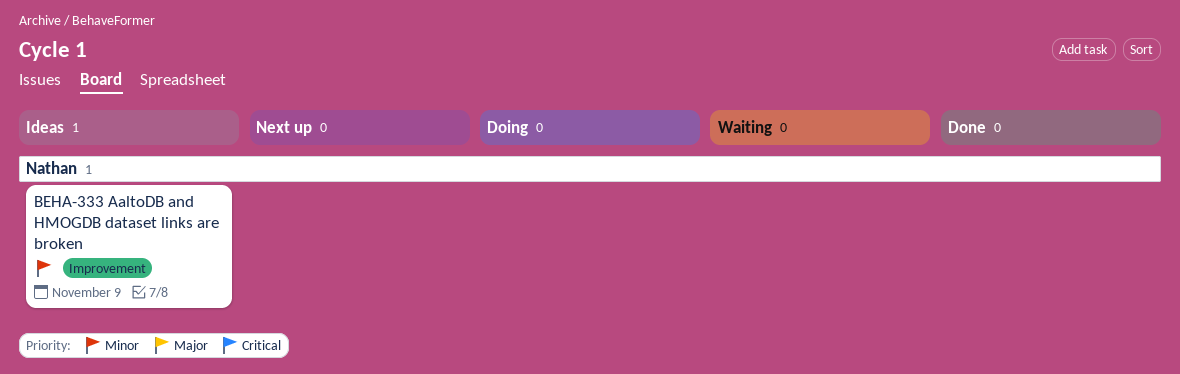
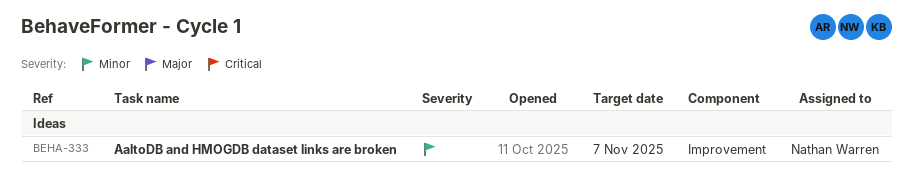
BEHA-333, due: Nov 9 -> Nov 7

